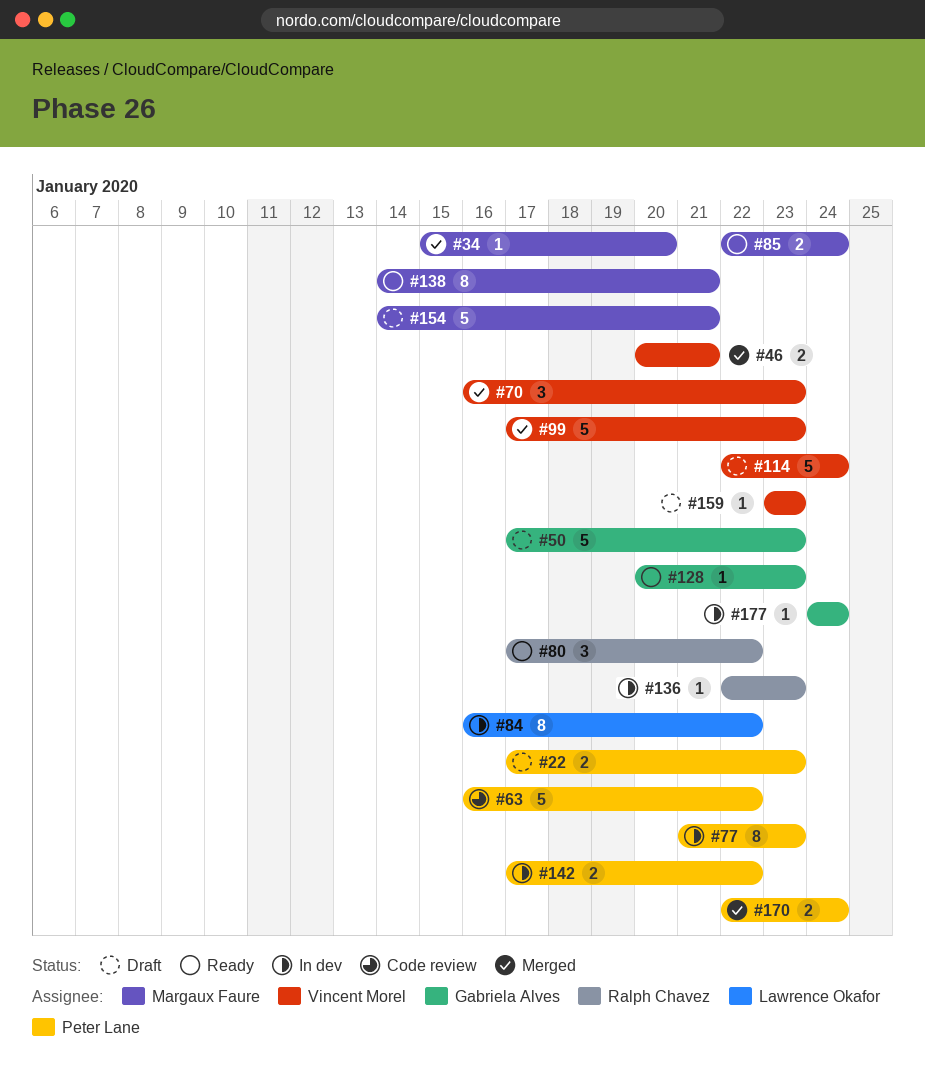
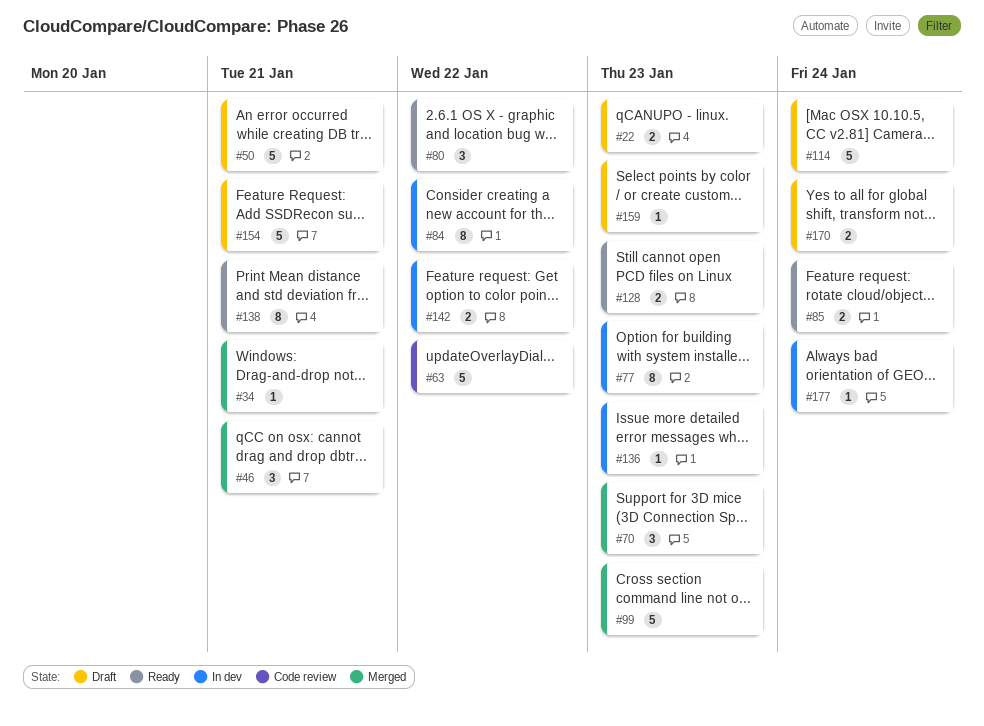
#34, due: Jan 20 -> Jan 21
#46, estimate: 2 -> 3
#50, due: Jan 23 -> Jan 21
#128, estimate: 1 -> 2
#170, status: Merged -> Draft

